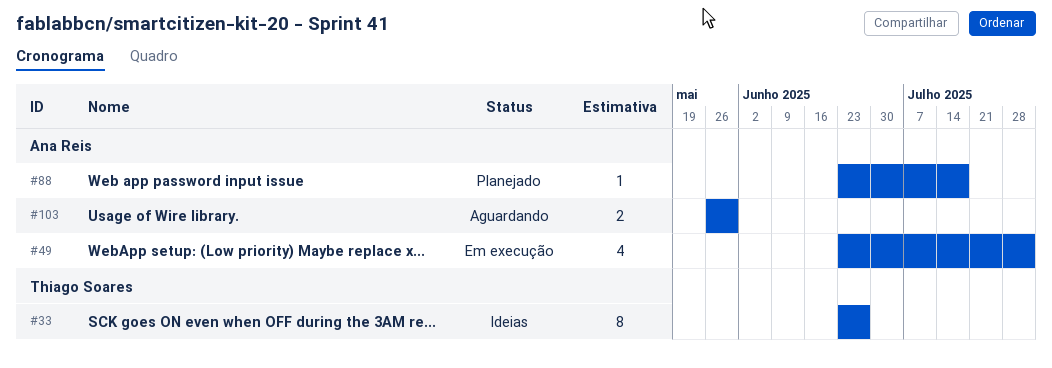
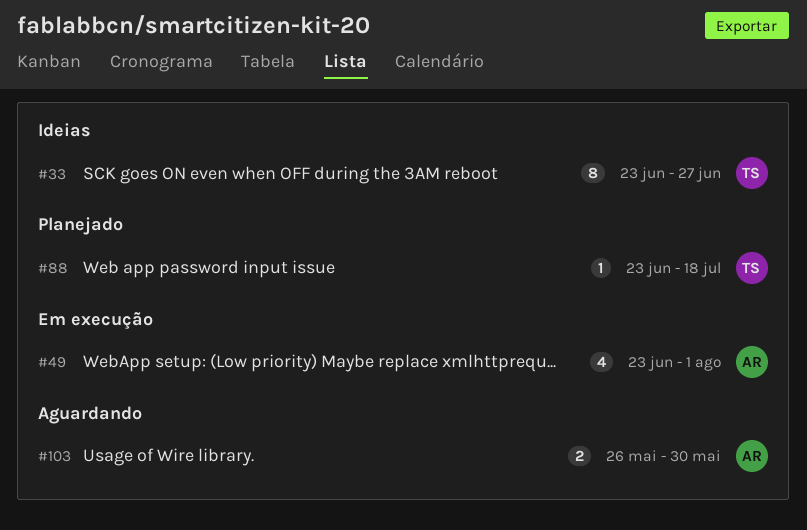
#88, owner: Ana Reis -> Thiago Soares

